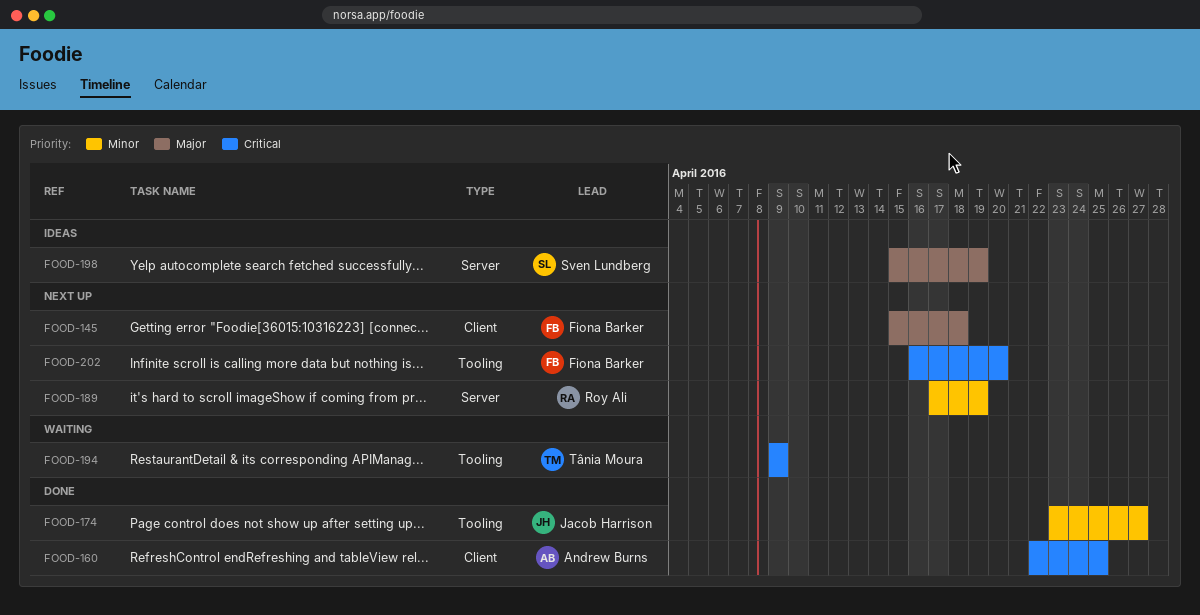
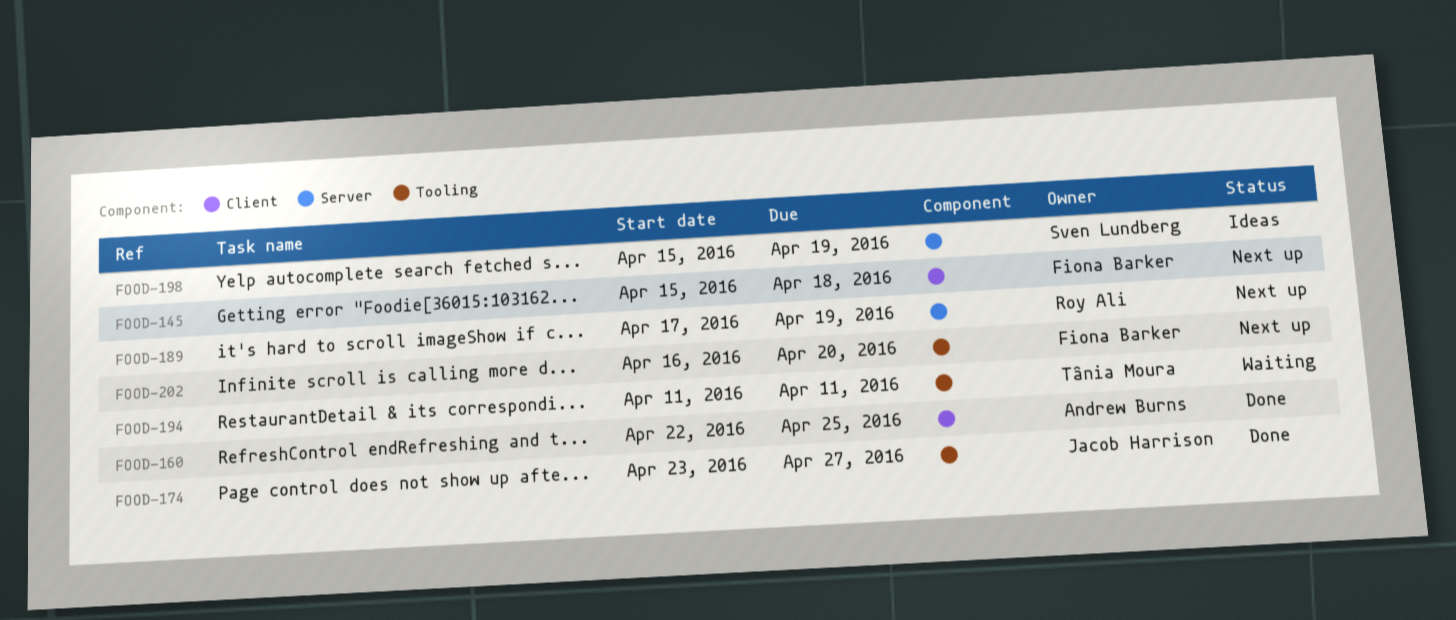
FOOD-194, start: Apr 9 -> Apr 11
FOOD-194, due: Apr 9 -> Apr 11

